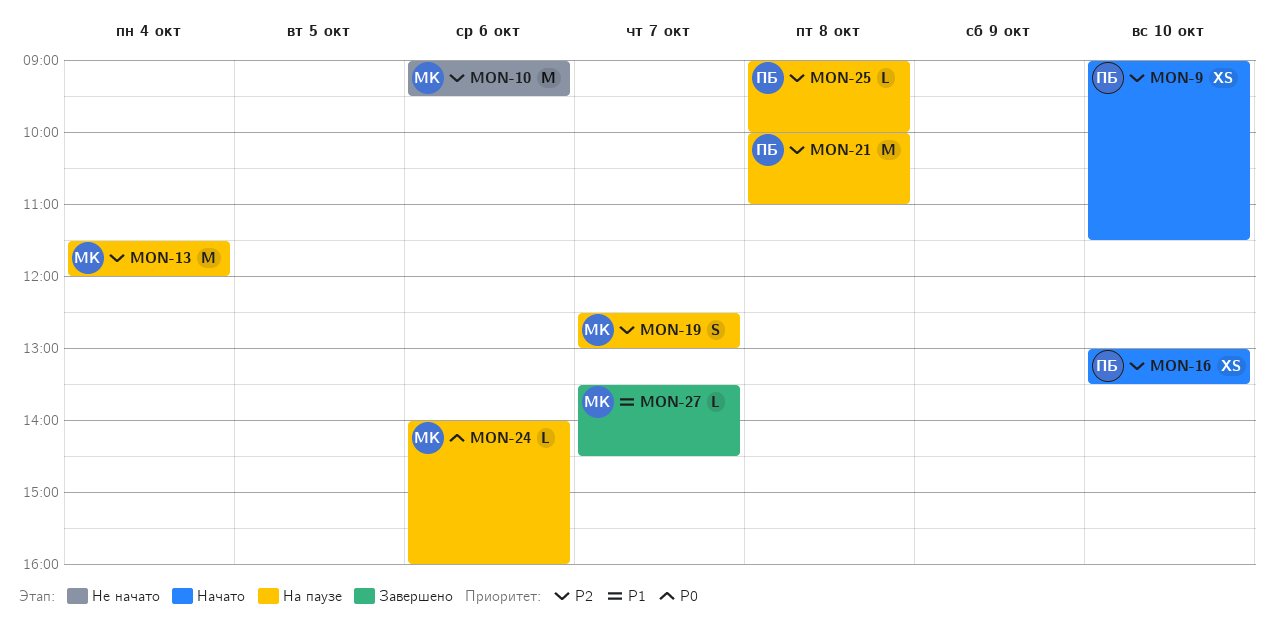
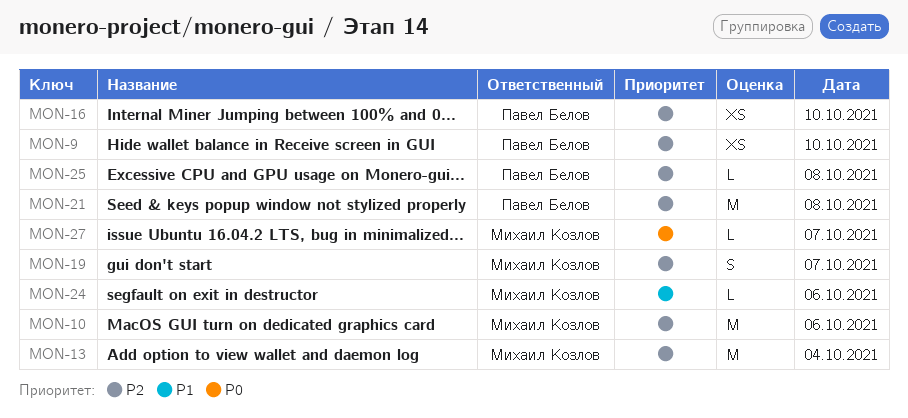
MON-24, priority: P0 -> P1
MON-27, priority: P1 -> P0

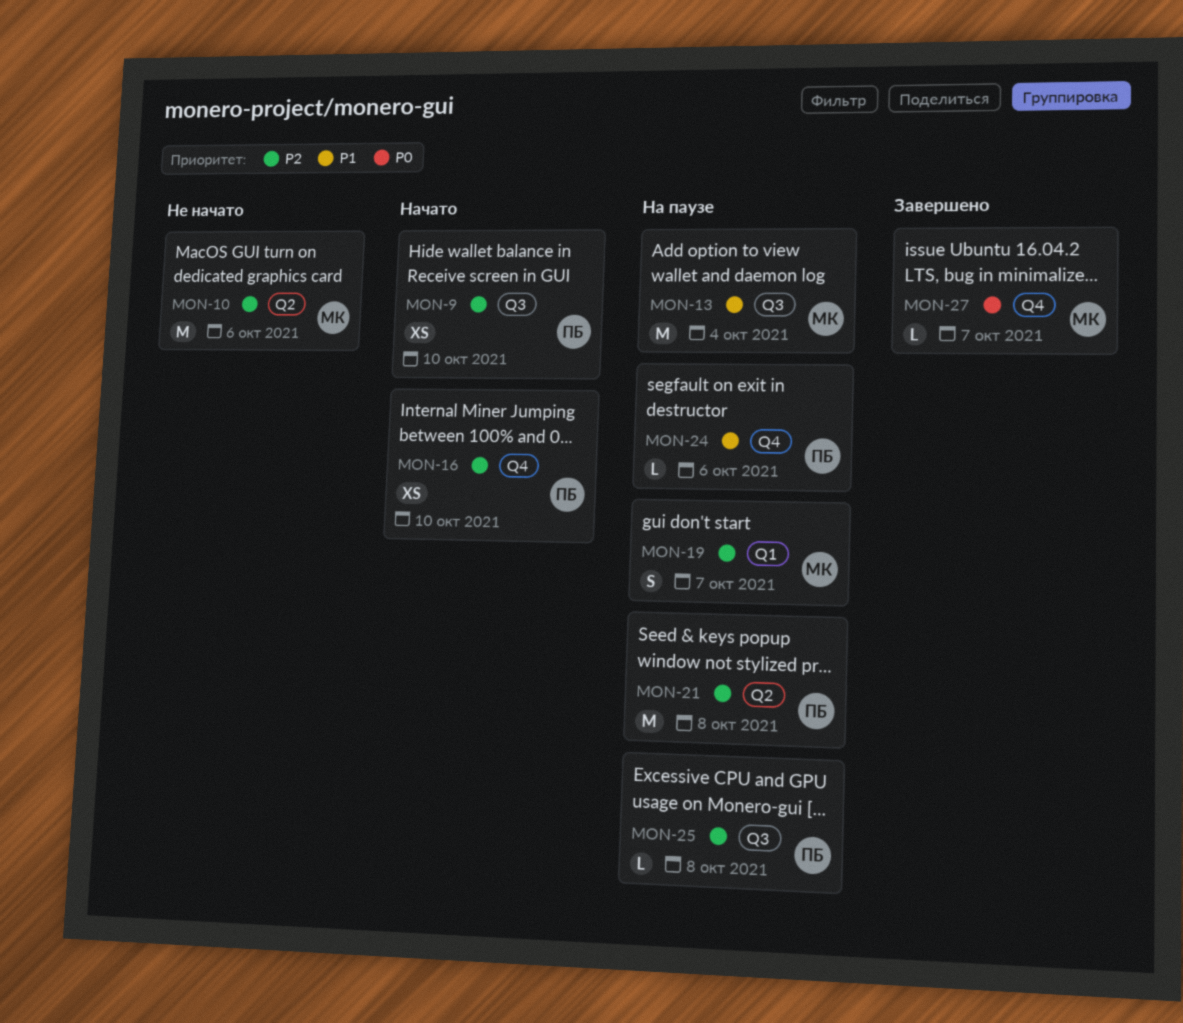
MON-13, priority: P2 -> P1
MON-24, owner: Михаил Козлов -> Павел Белов

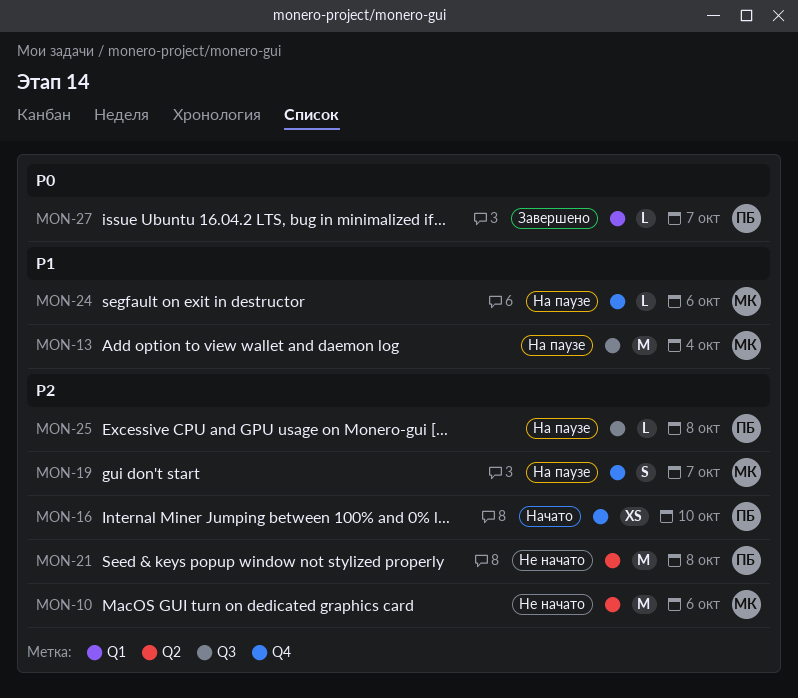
MON-9: present -> none
MON-19, label: Q1 -> Q4
MON-21, status: На паузе -> Не начато
MON-24, owner: ПБ -> МК
MON-27, owner: МК -> ПБ
MON-27, label: Q4 -> Q1

